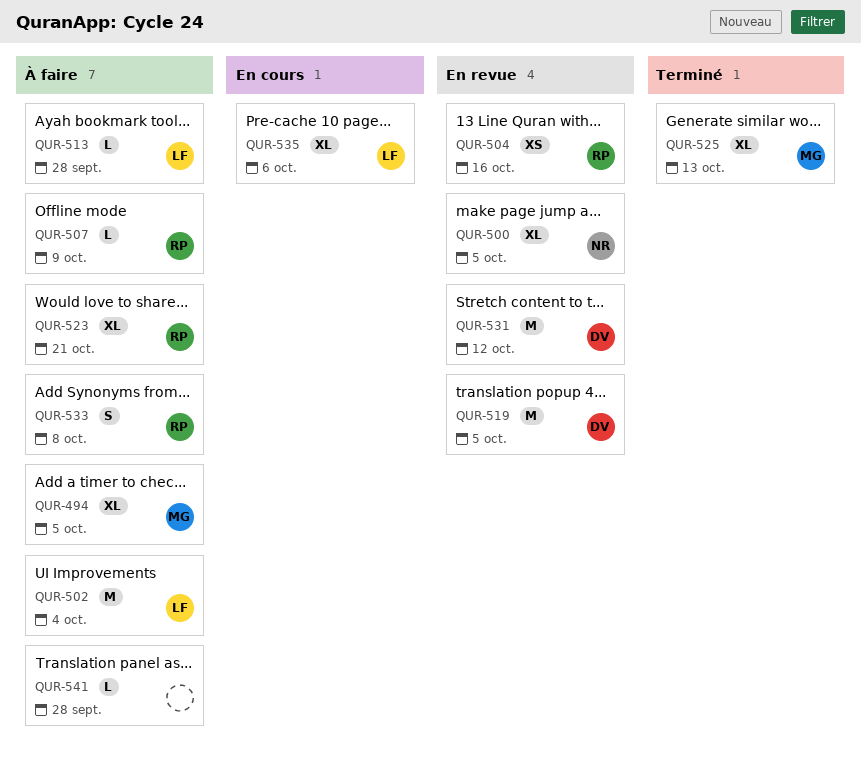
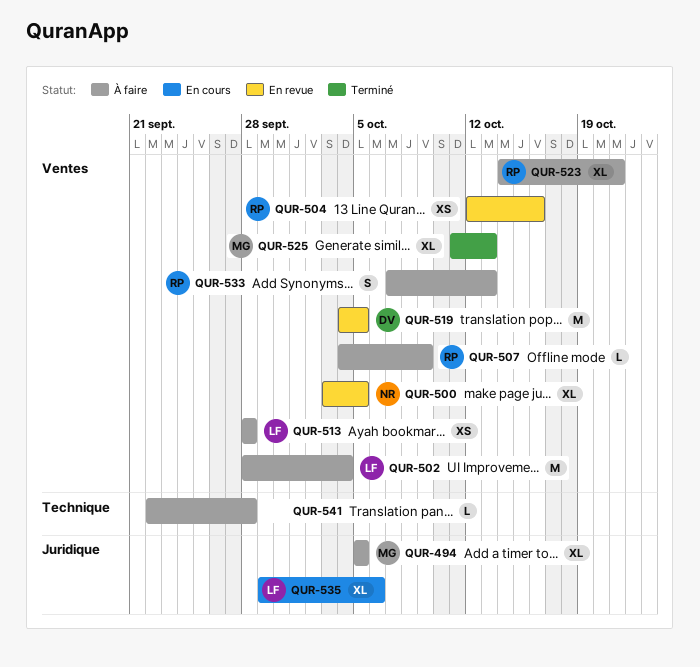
QUR-513, estimate: L -> XS
QUR-531: present -> none
QUR-533, due: Oct 8 -> Oct 13

